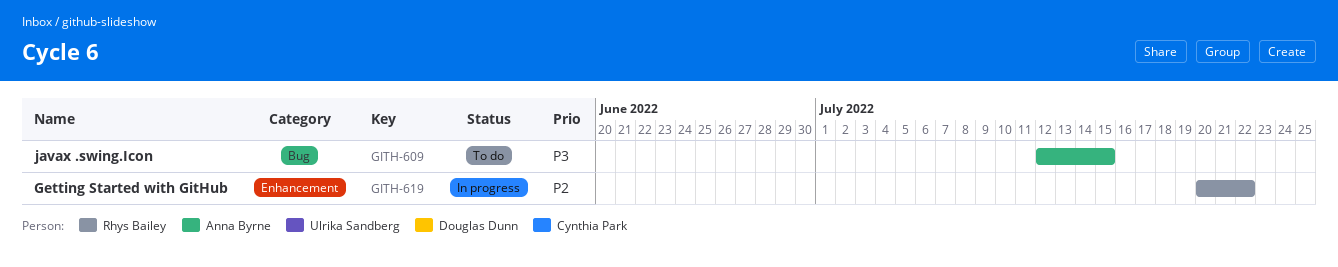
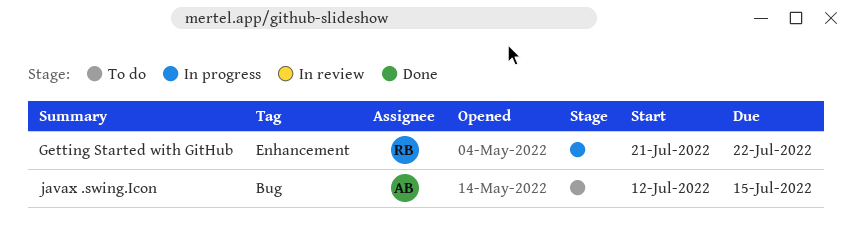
Getting Started with GitHub, start: Jul 20 -> Jul 21

